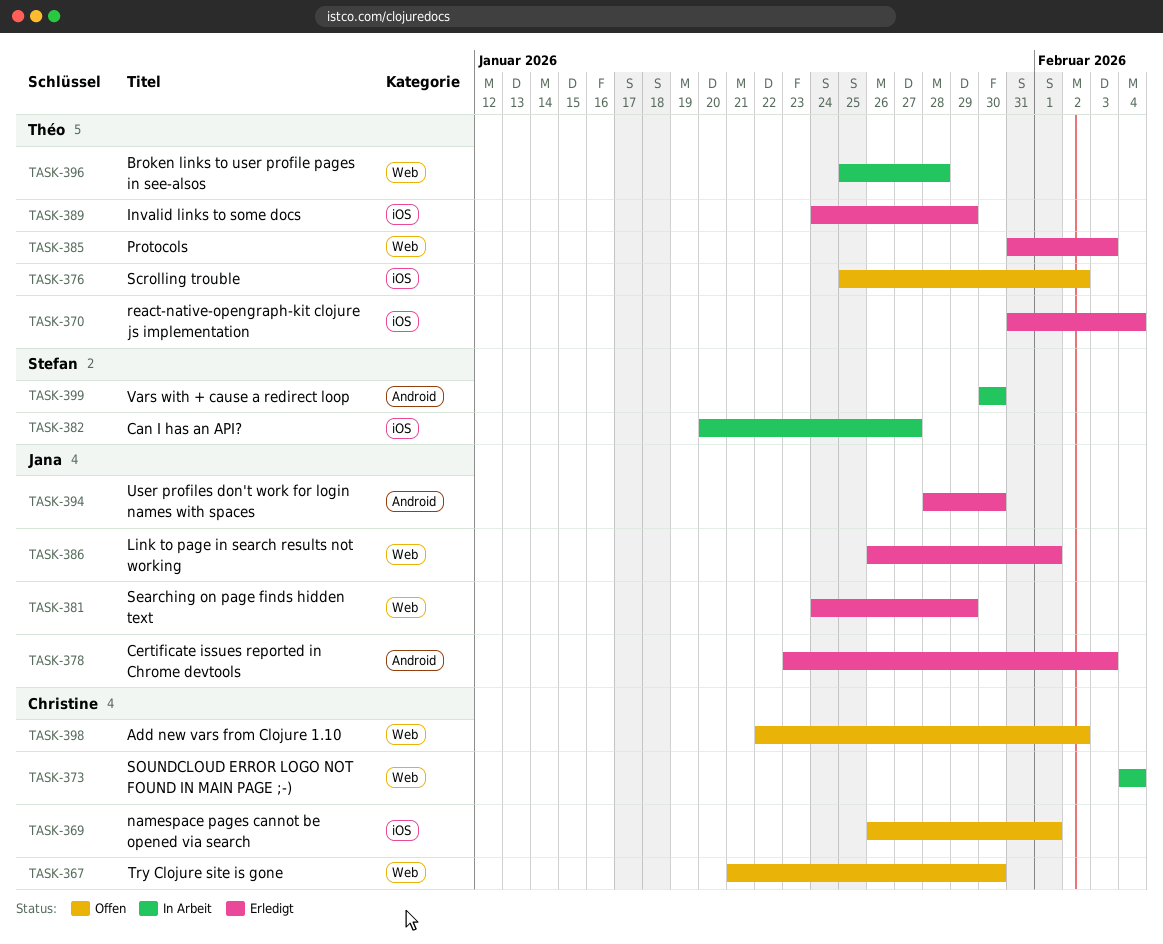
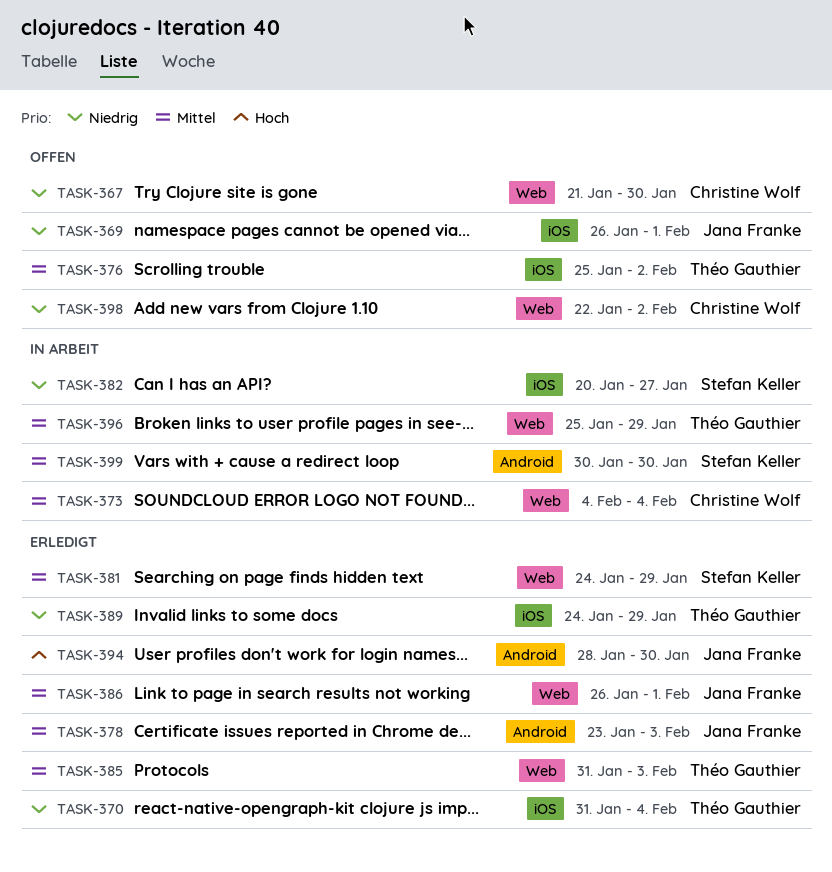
TASK-369, owner: Christine Wolf -> Jana Franke
TASK-381, owner: Jana Franke -> Stefan Keller
TASK-396, due: Jan 28 -> Jan 29

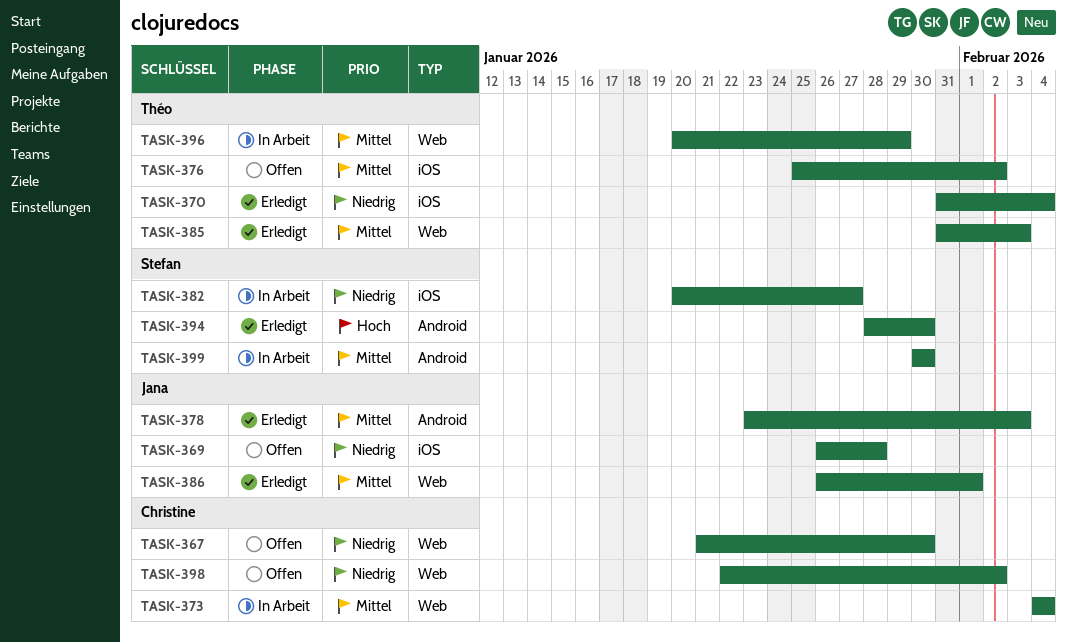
TASK-369, due: Feb 1 -> Jan 28
TASK-381: present -> none
TASK-389: present -> none
TASK-394, owner: Jana Franke -> Stefan Keller
TASK-396, start: Jan 25 -> Jan 20

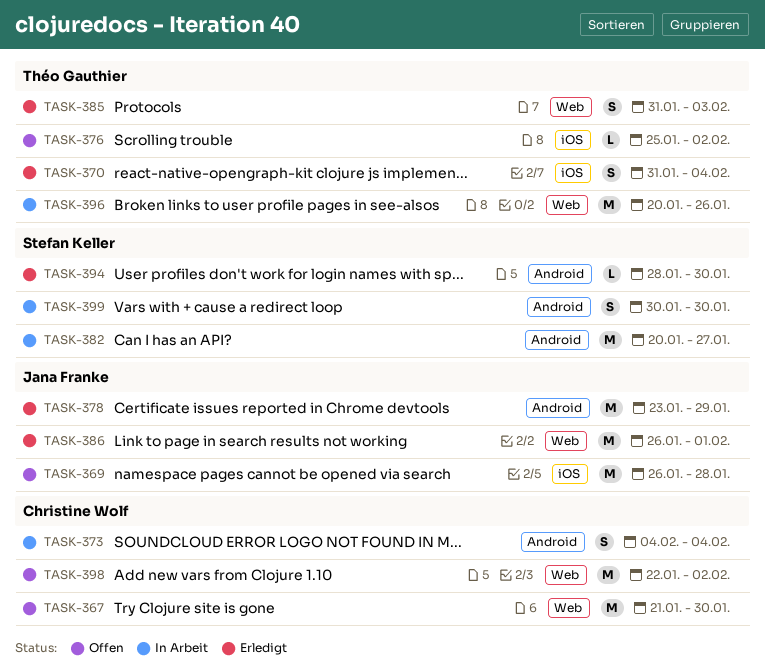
TASK-373, label: Web -> Android
TASK-378, due: Feb 3 -> Jan 29
TASK-382, label: iOS -> Android
TASK-396, due: Jan 29 -> Jan 26

